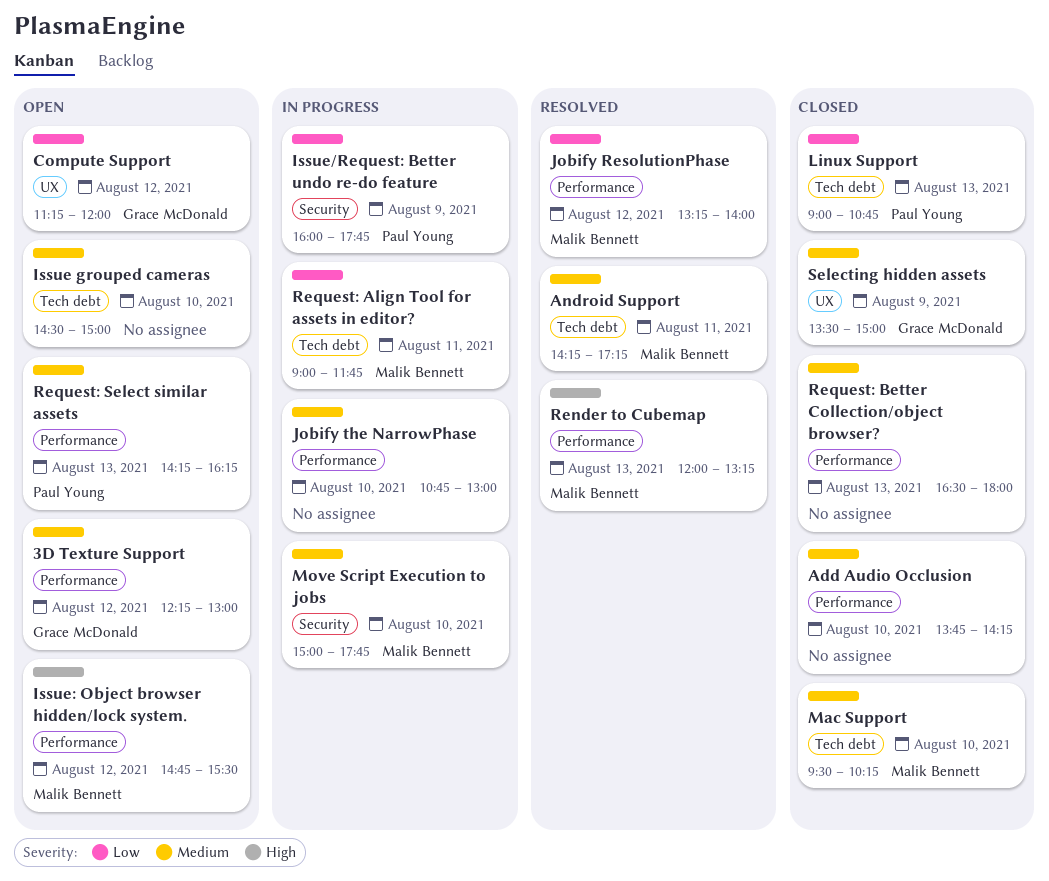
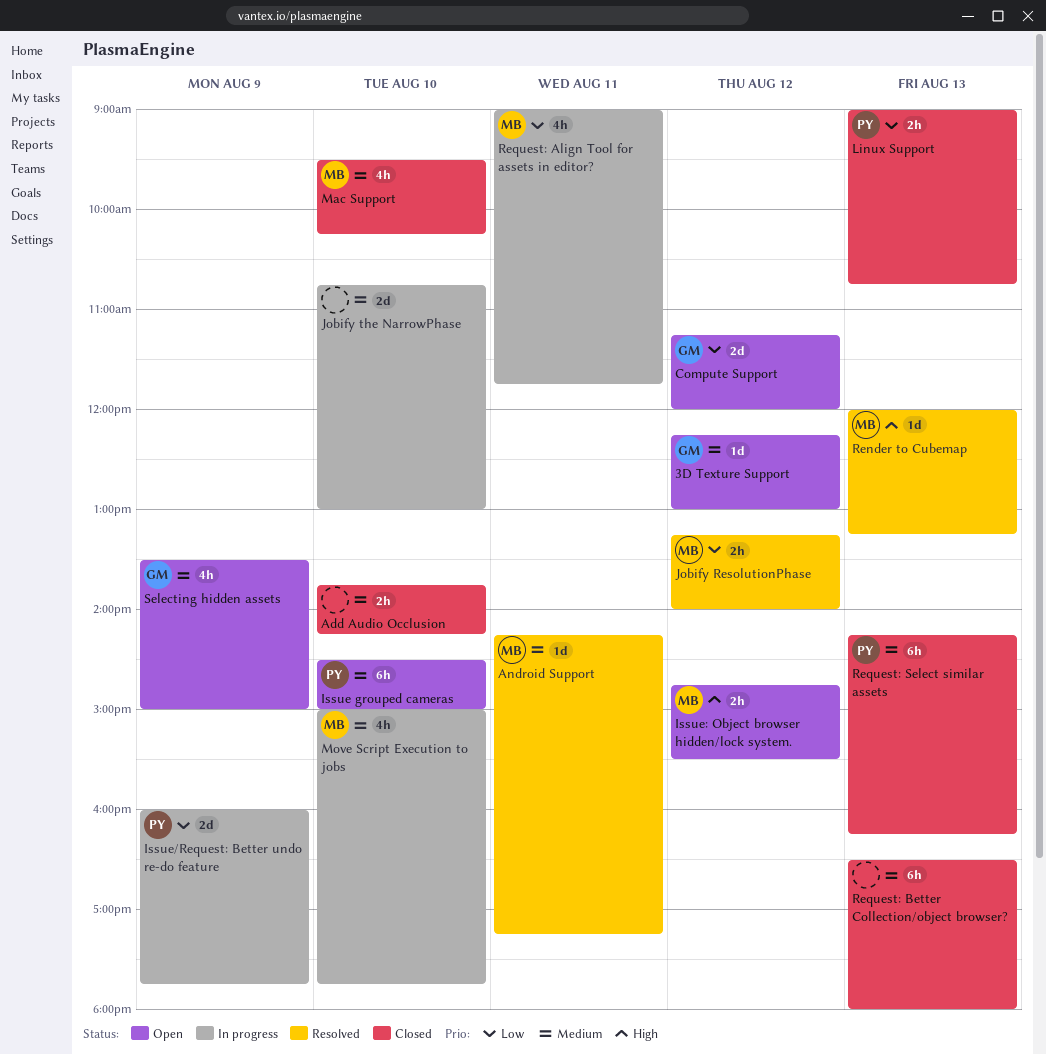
Issue grouped cameras, owner: none -> Paul Young
Request: Select similar assets, status: Open -> Closed
Selecting hidden assets, status: Closed -> Open

